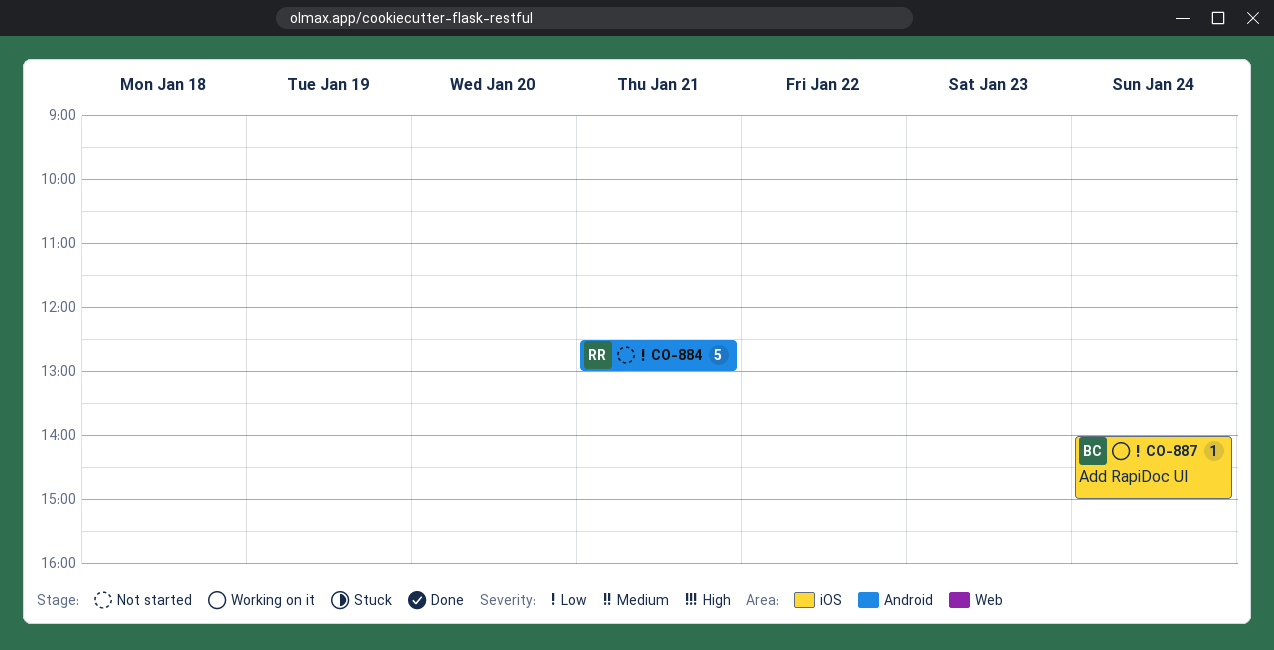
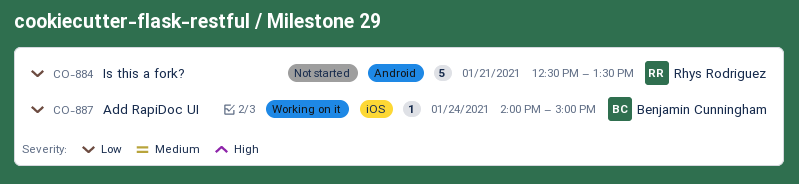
CO-884, ends: 13:00 -> 13:30

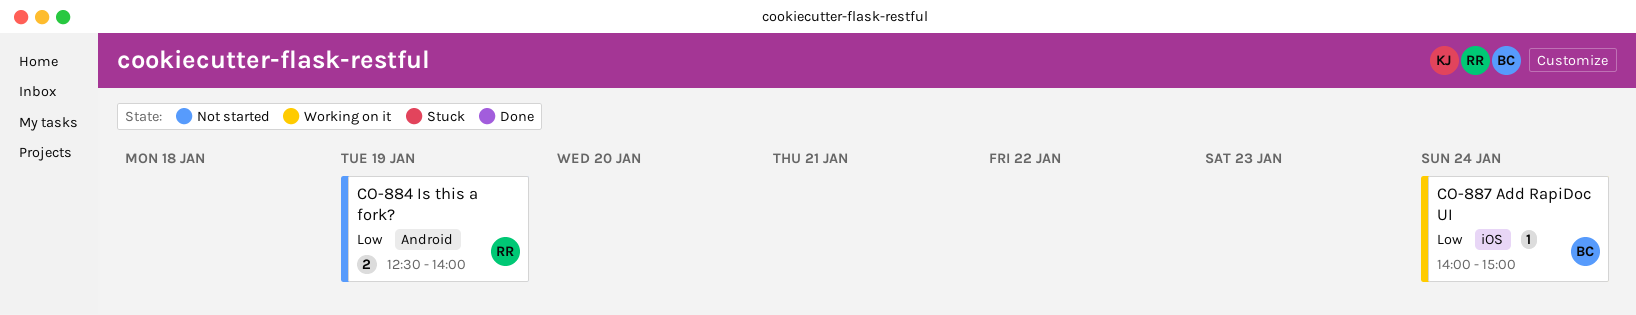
CO-884, estimate: 5 -> 2
CO-884, day: Jan 21 -> Jan 19
CO-884, ends: 13:30 -> 14:00

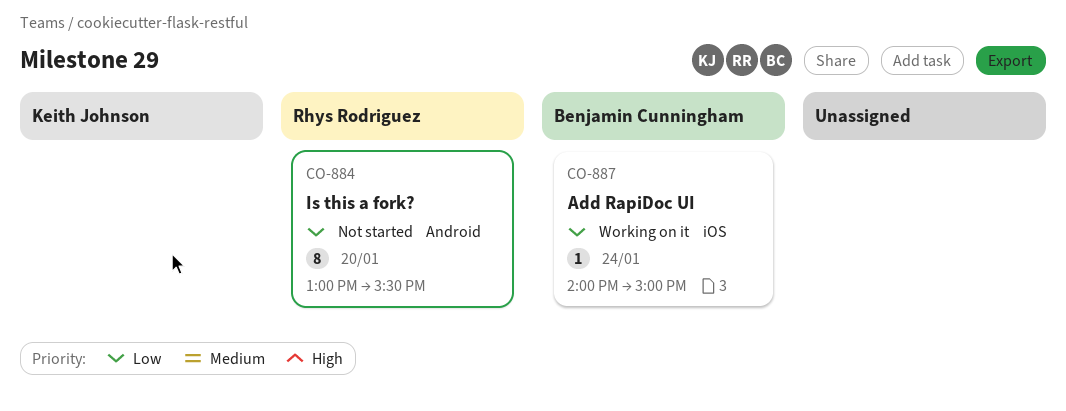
CO-884, estimate: 2 -> 8
CO-884, day: Jan 19 -> Jan 20
CO-884, begins: 12:30 -> 13:00
CO-884, ends: 14:00 -> 15:30

